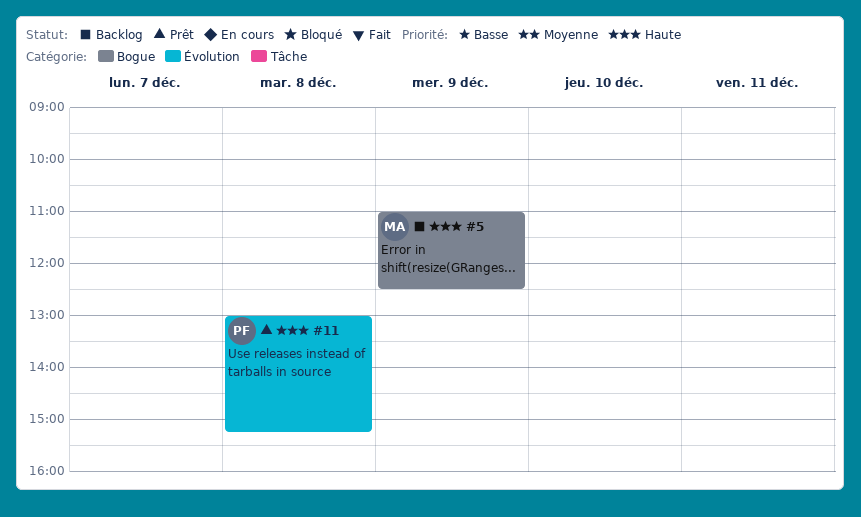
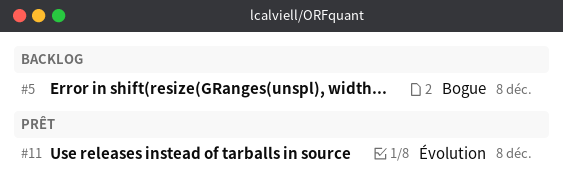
#5, day: Dec 9 -> Dec 8

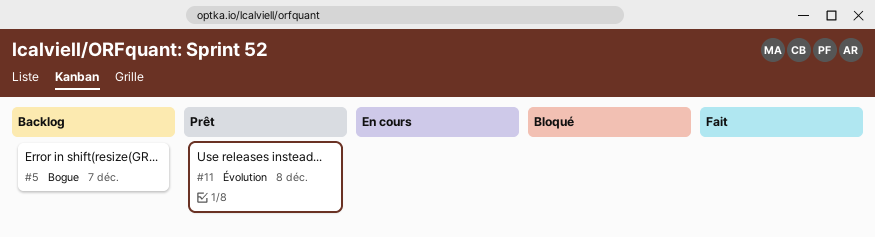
#5, day: Dec 8 -> Dec 7

